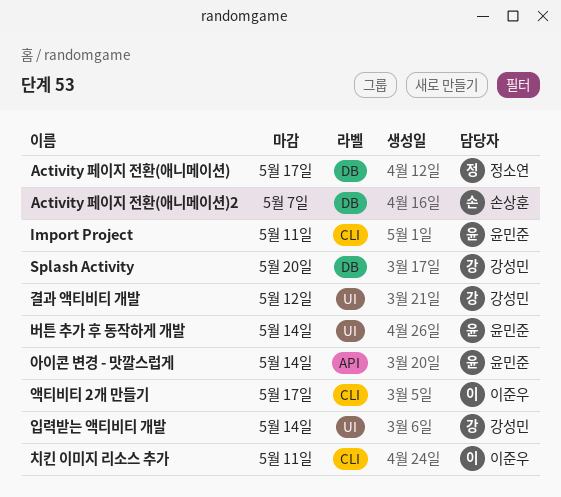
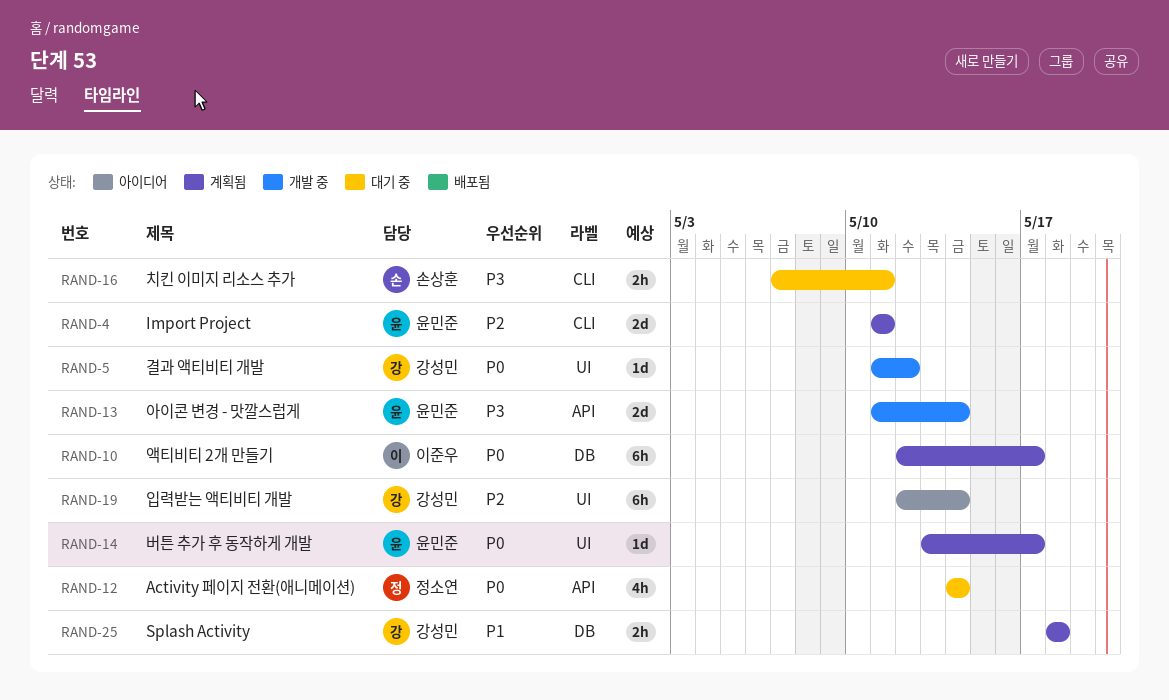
Activity 페이지 전환(애니메이션), label: DB -> API
Activity 페이지 전환(애니메이션), due: May 17 -> May 14
Activity 페이지 전환(애니메이션)2: present -> none
Splash Activity, due: May 20 -> May 18
버튼 추가 후 동작하게 개발, due: May 14 -> May 17
액티비티 2개 만들기, label: CLI -> DB
치킨 이미지 리소스 추가, owner: 이준우 -> 손상훈

